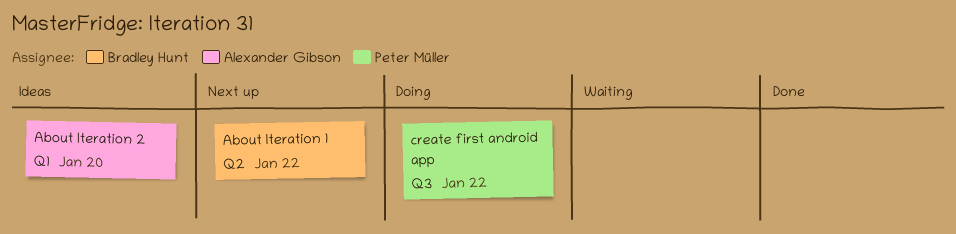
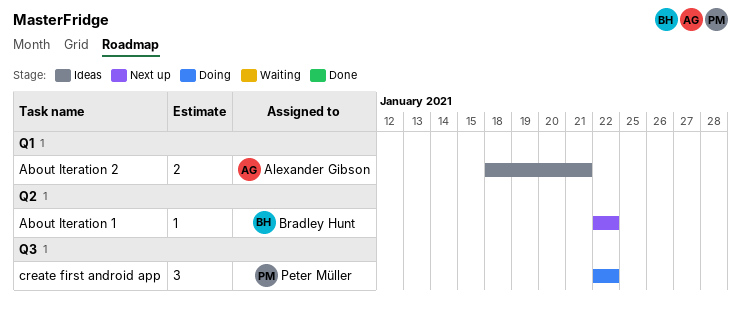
About Iteration 2, due: Jan 20 -> Jan 21

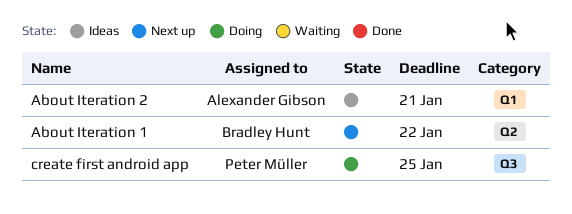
create first android app, due: Jan 22 -> Jan 25

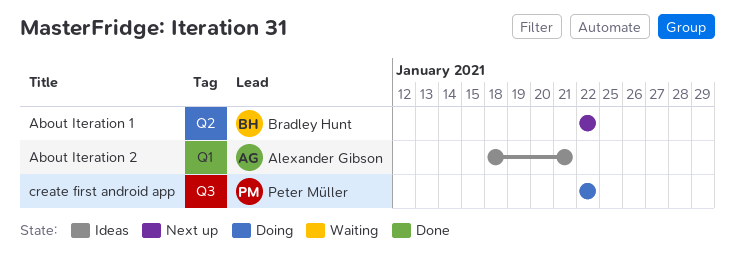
create first android app, due: Jan 25 -> Jan 22

